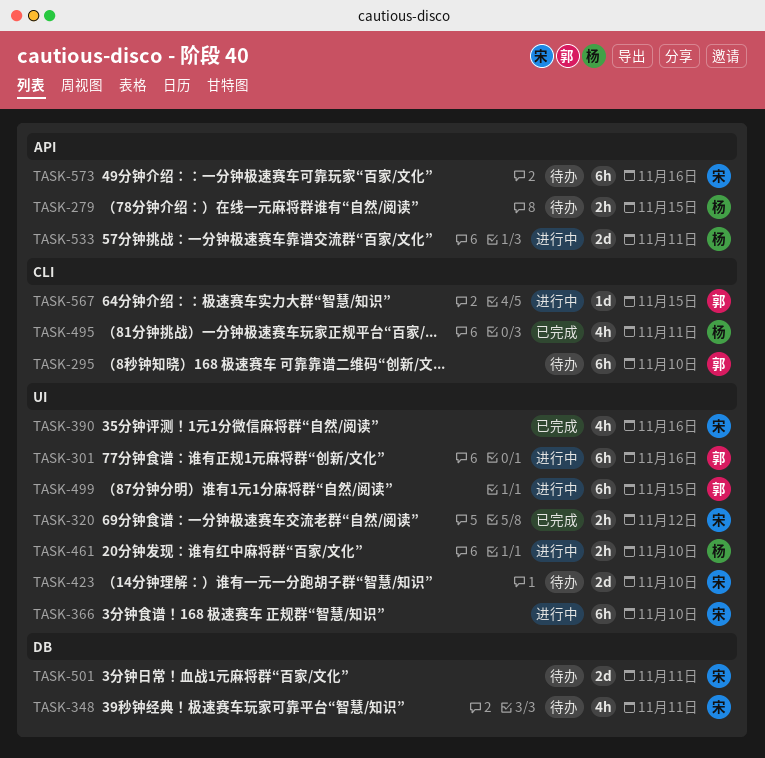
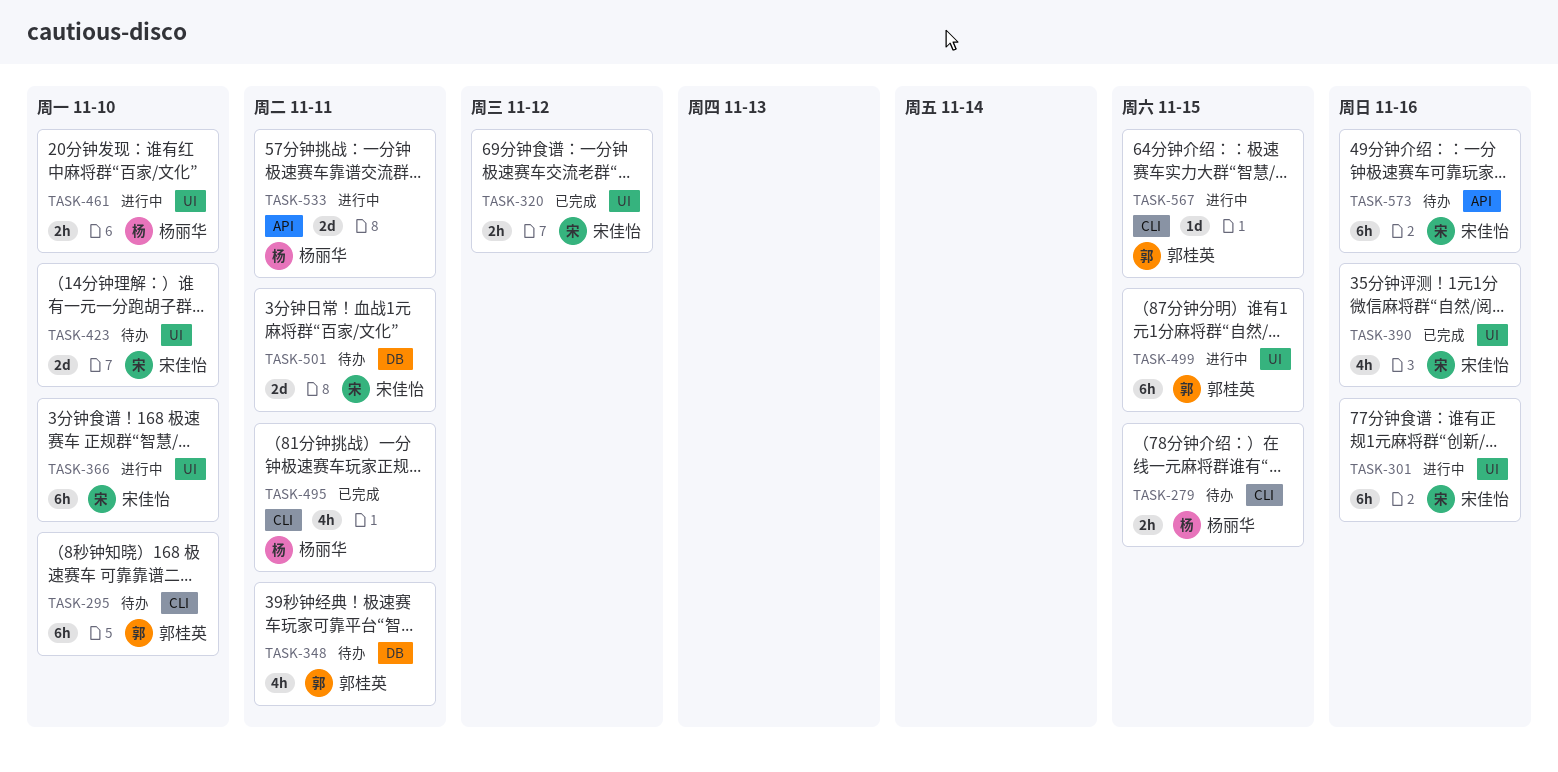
TASK-279, label: API -> CLI
TASK-301, owner: 郭桂英 -> 宋佳怡
TASK-348, owner: 宋佳怡 -> 郭桂英

